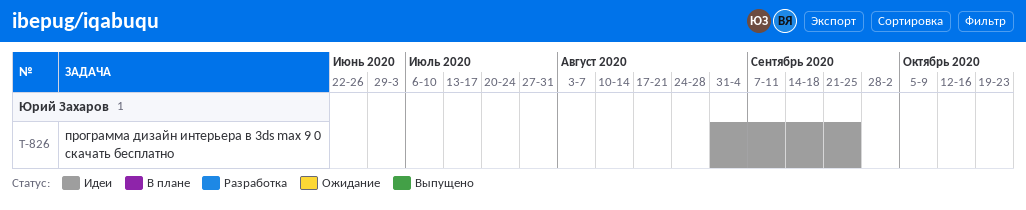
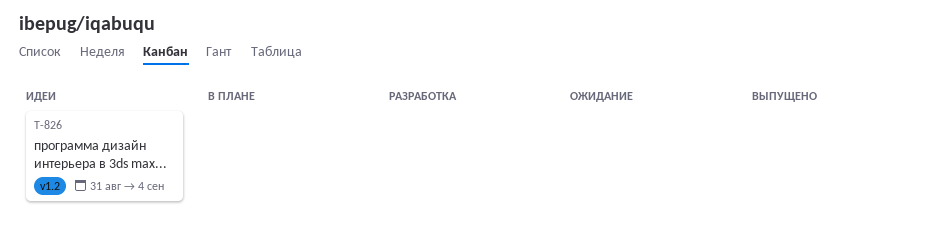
T-826, due: Sep 25 -> Sep 4

